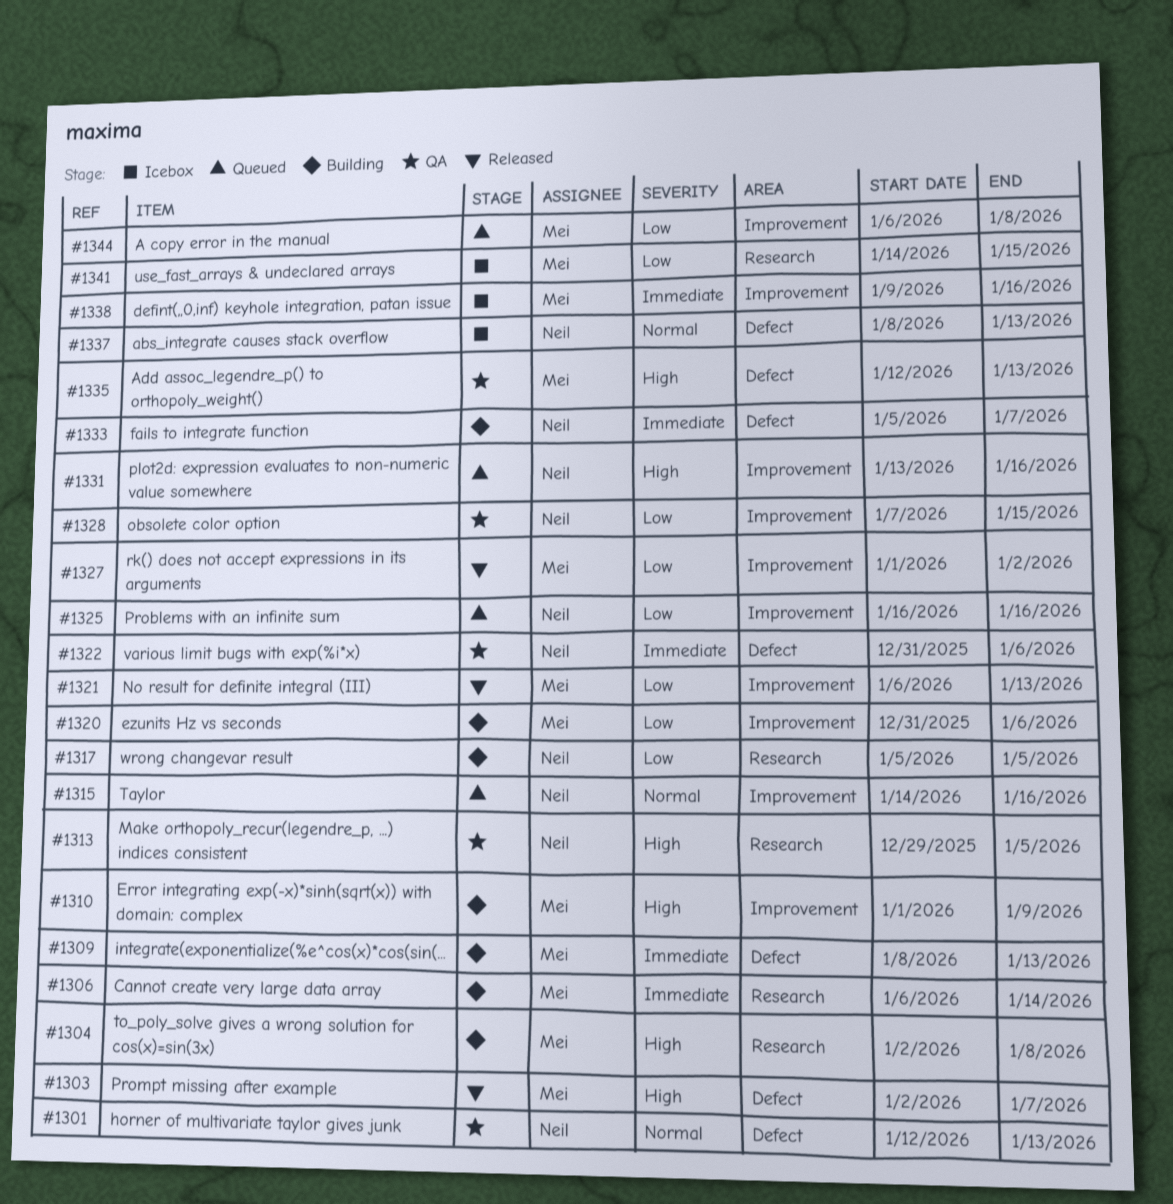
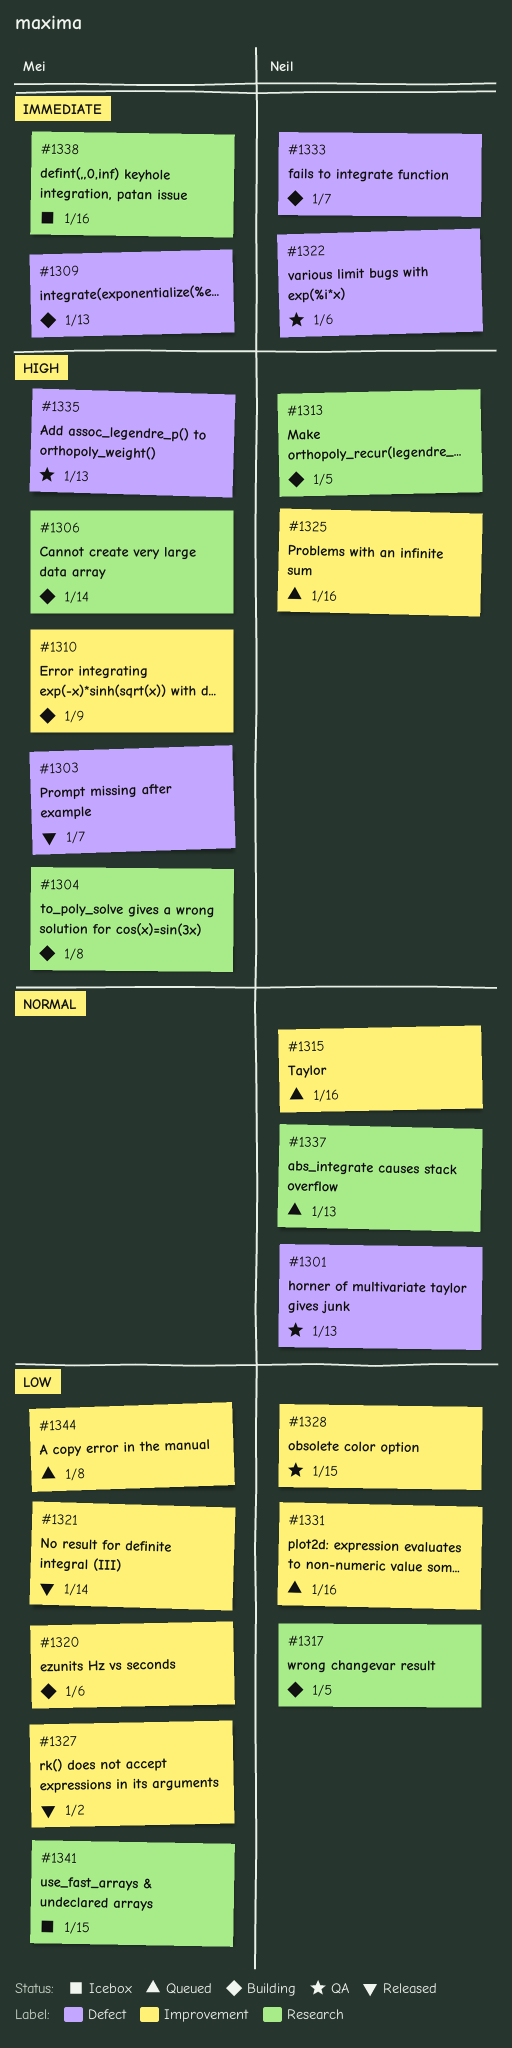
#1306, priority: Immediate -> High
#1313, status: QA -> Building
#1321, due: Jan 13 -> Jan 14
#1325, priority: Low -> High
#1331, priority: High -> Low
#1337, status: Icebox -> Queued
#1337, label: Defect -> Research
#1338, label: Improvement -> Research

